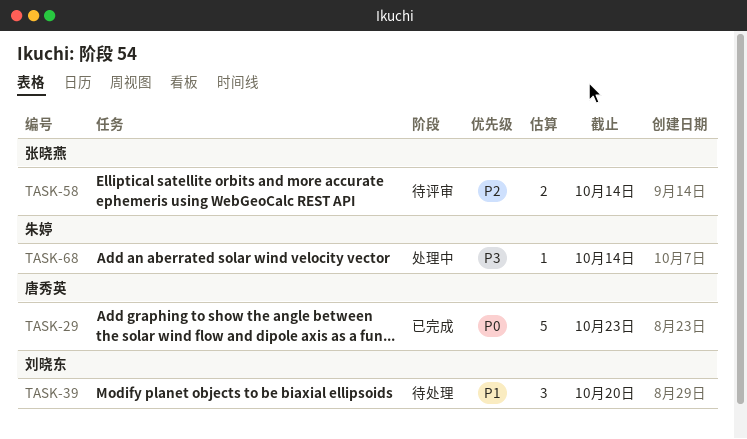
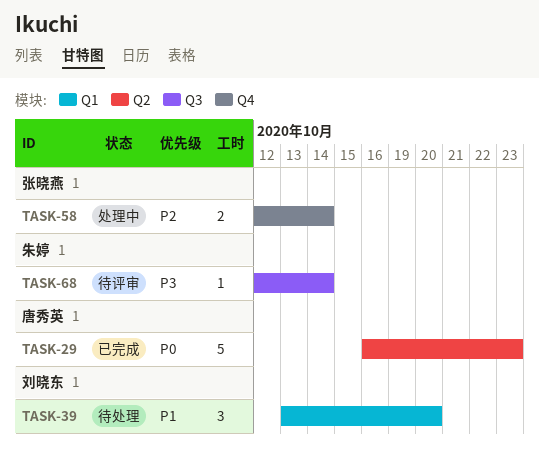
TASK-58, status: 待评审 -> 处理中
TASK-68, status: 处理中 -> 待评审

